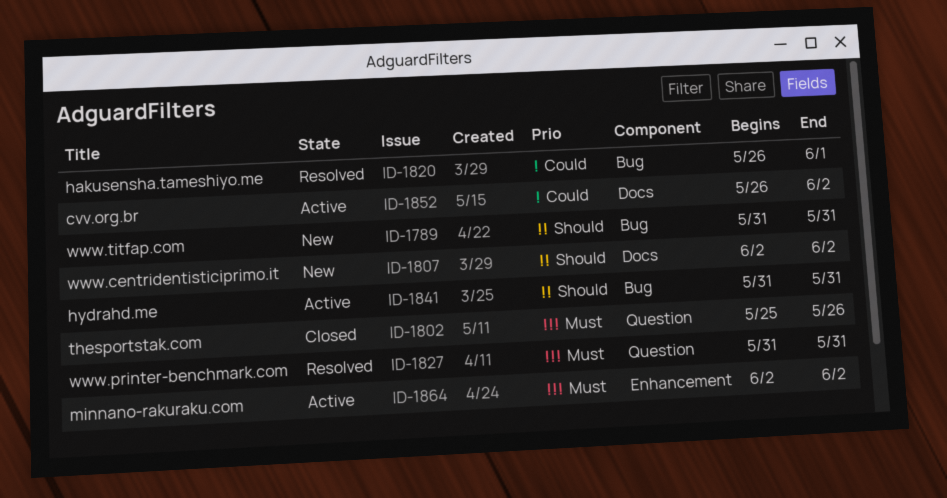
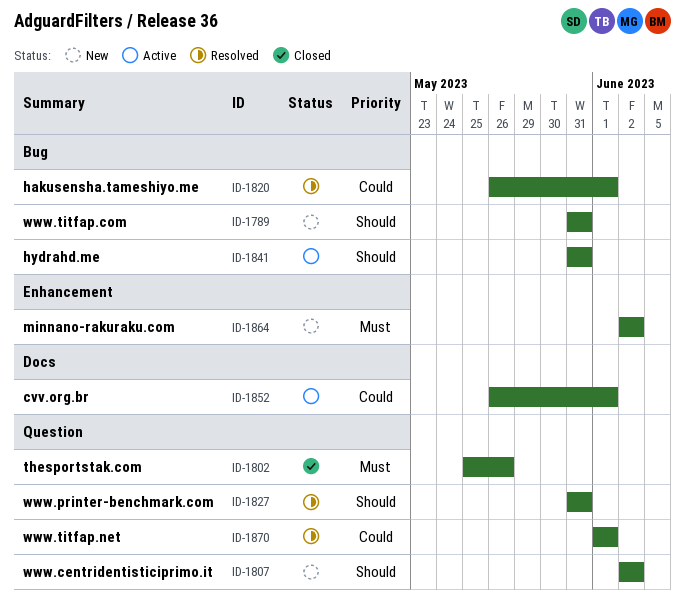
ID-1807, label: Docs -> Question
ID-1827, priority: Must -> Should
ID-1852, due: Jun 2 -> Jun 1
ID-1864, status: Active -> New
ID-1870: none -> present

